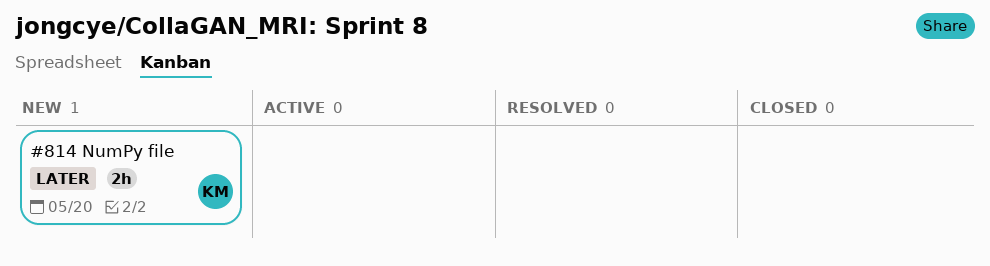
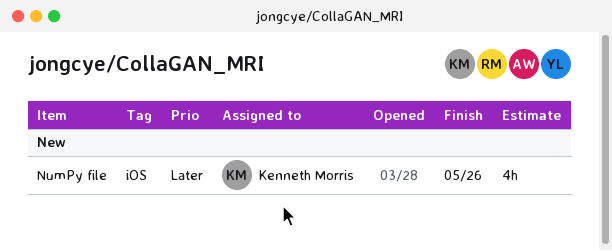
NumPy file, estimate: 2h -> 4h
NumPy file, due: May 20 -> May 26

